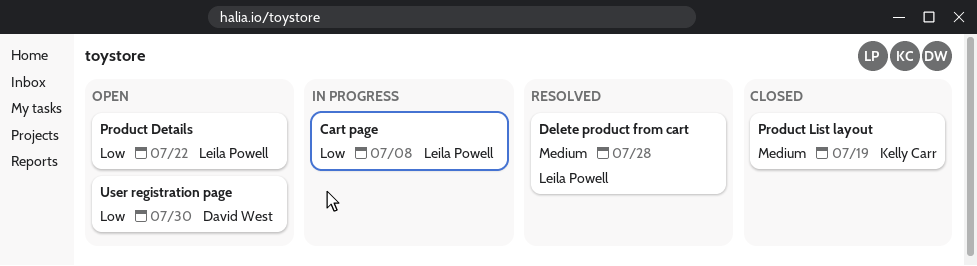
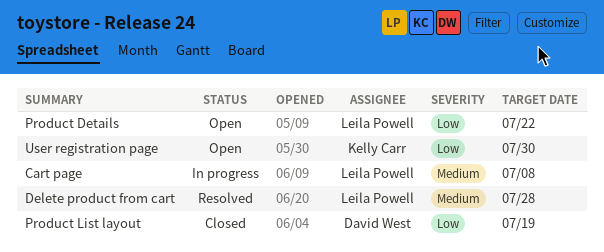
Cart page, priority: Low -> Medium
Product List layout, owner: Kelly Carr -> David West
Product List layout, priority: Medium -> Low
User registration page, owner: David West -> Kelly Carr

